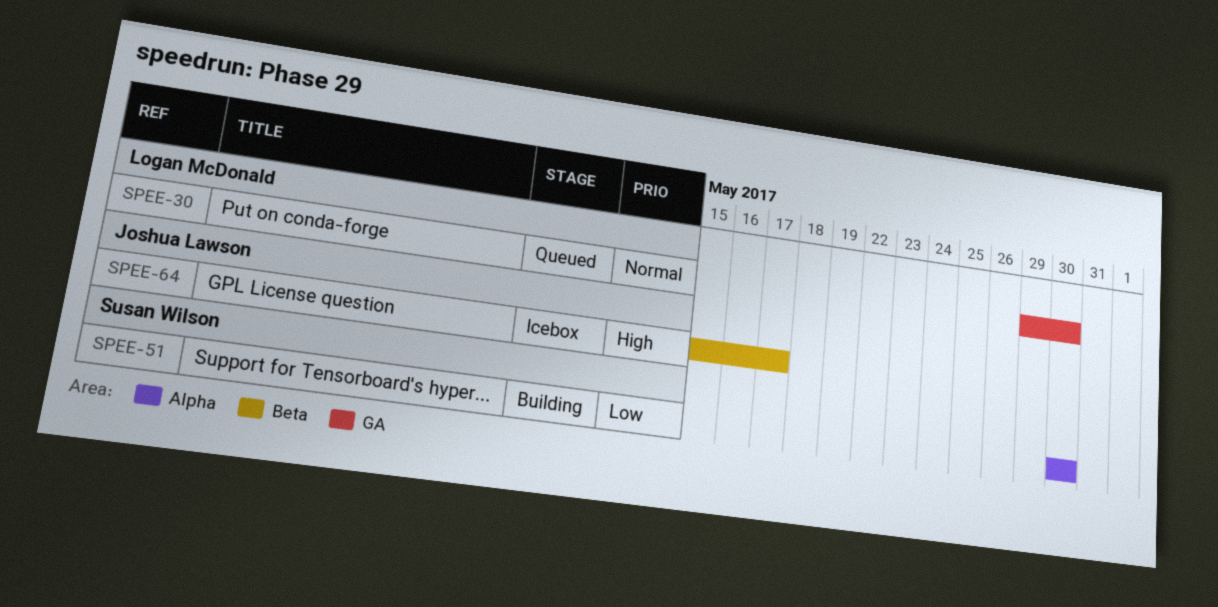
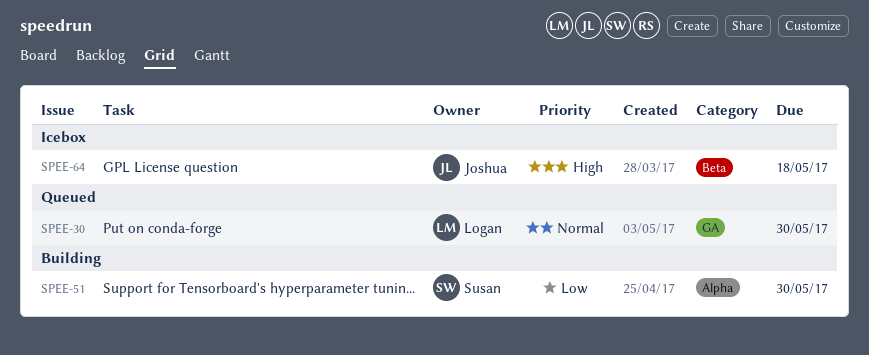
SPEE-64, due: May 17 -> May 18

